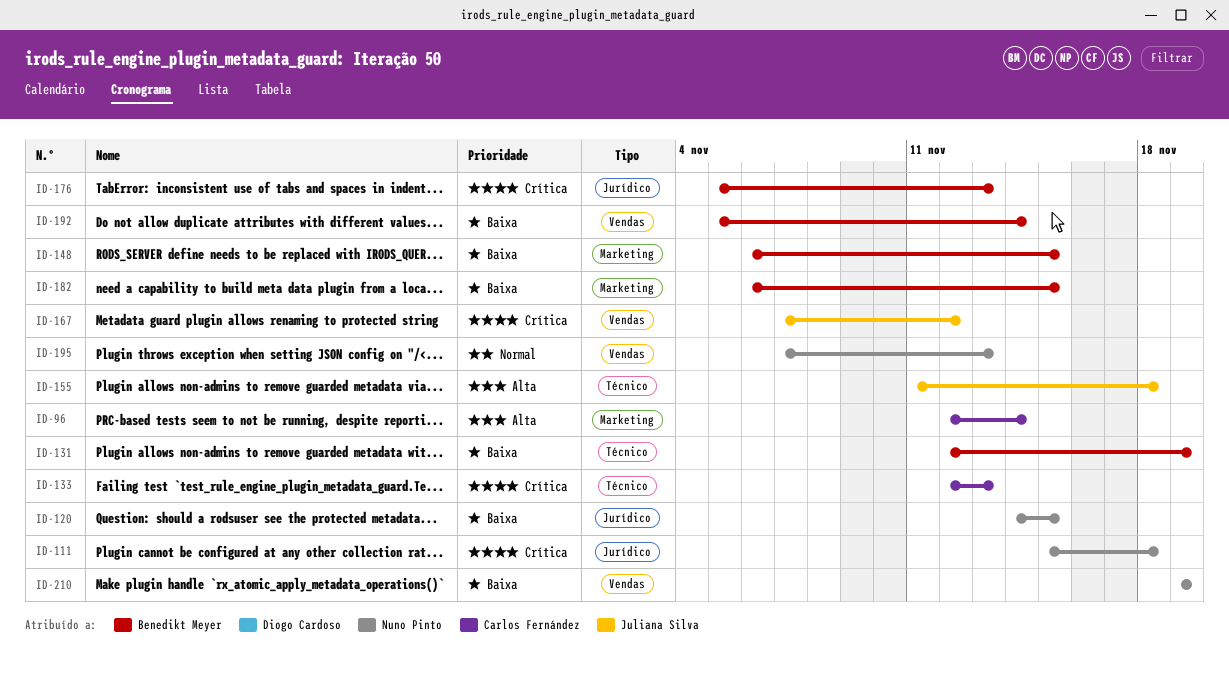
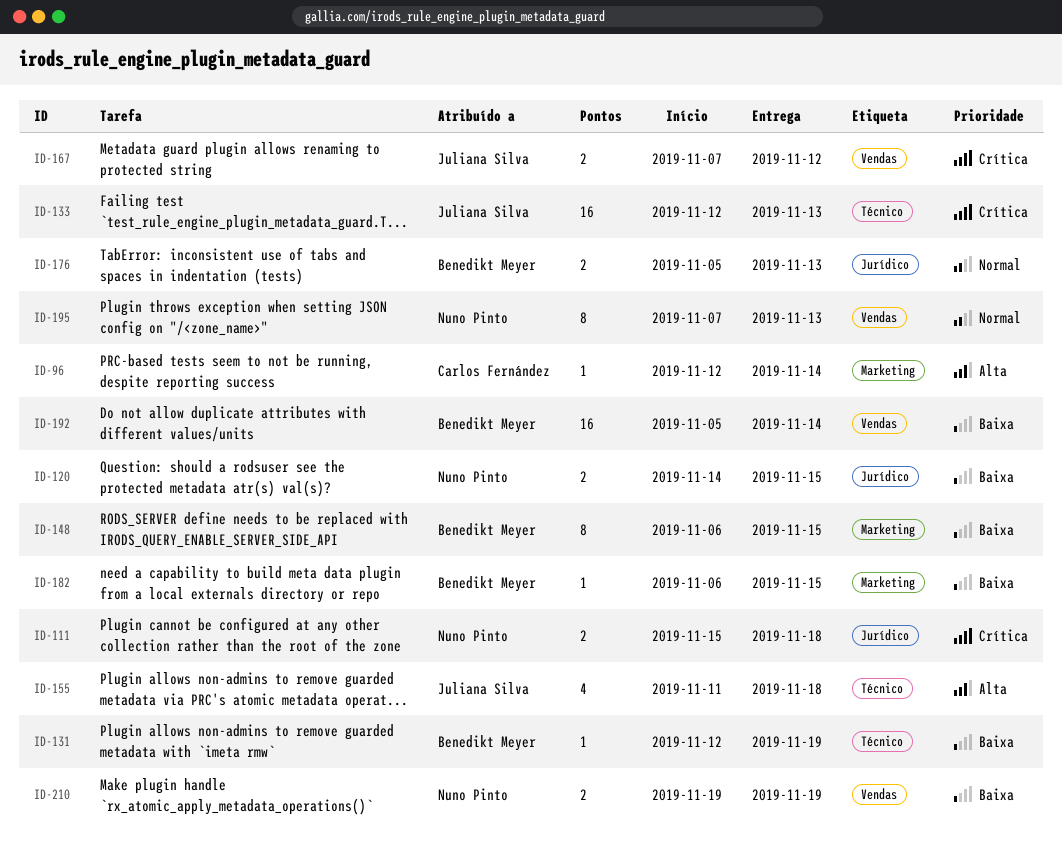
ID-133, owner: Carlos Fernández -> Juliana Silva
ID-176, priority: Crítica -> Normal

